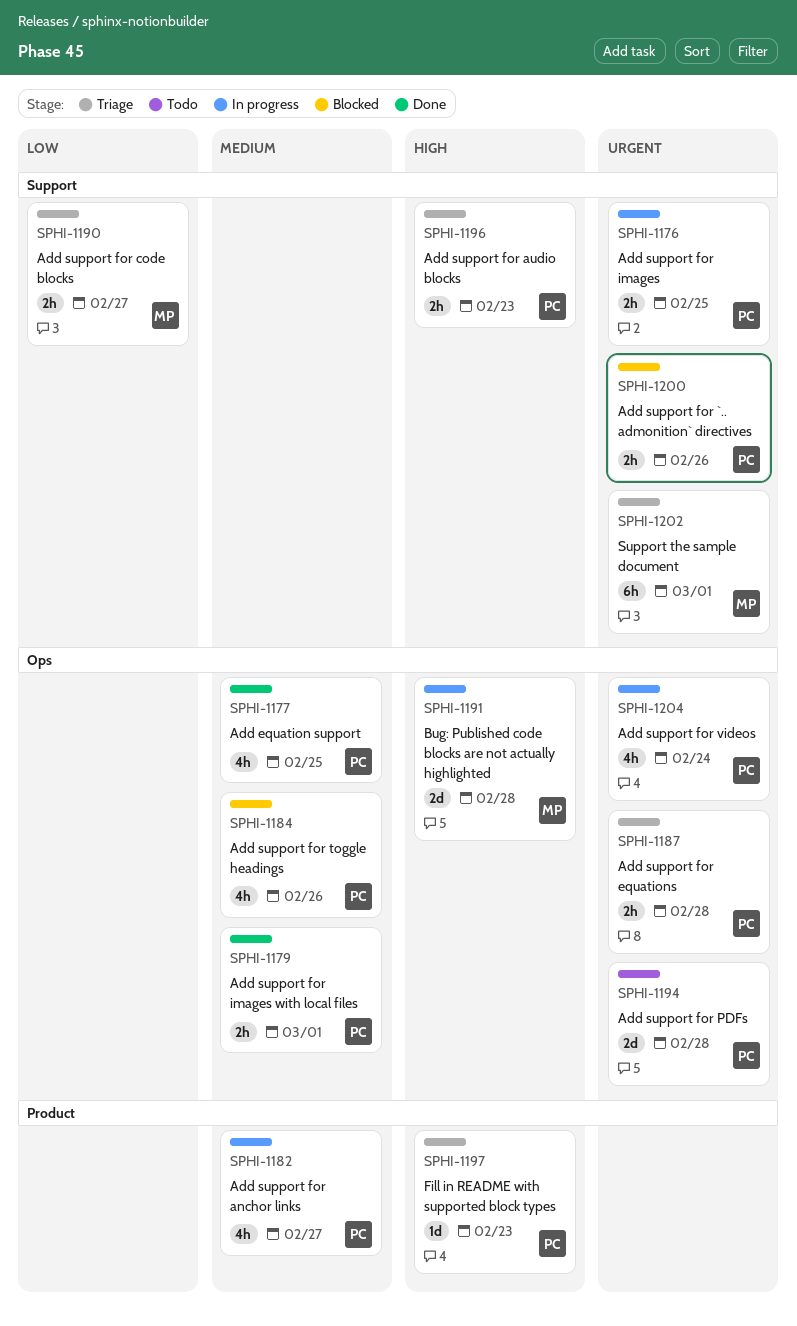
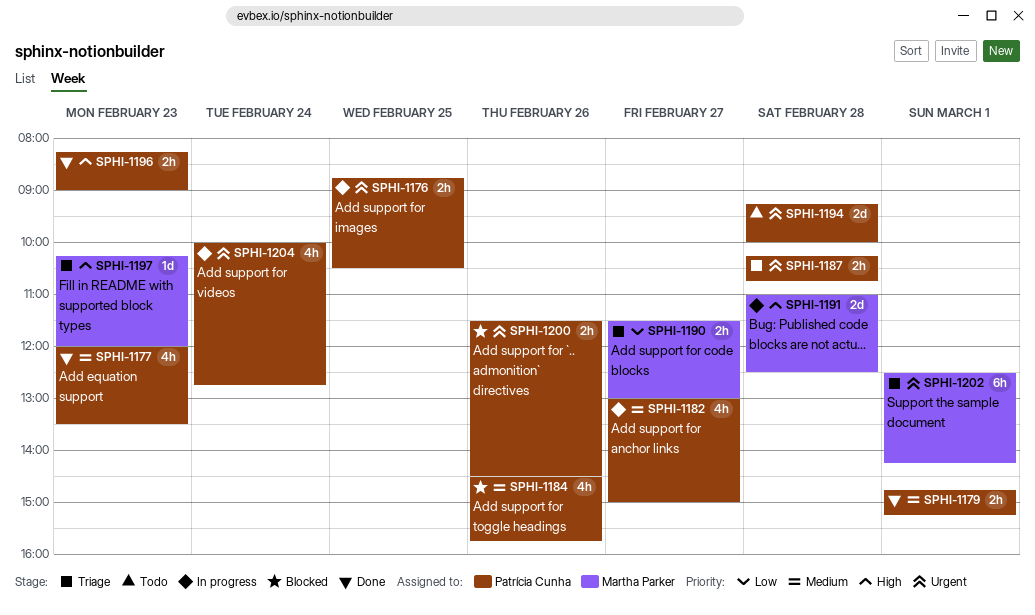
SPHI-1177, day: Feb 25 -> Feb 23
SPHI-1196, status: Triage -> Done
SPHI-1197, owner: Patrícia Cunha -> Martha Parker

